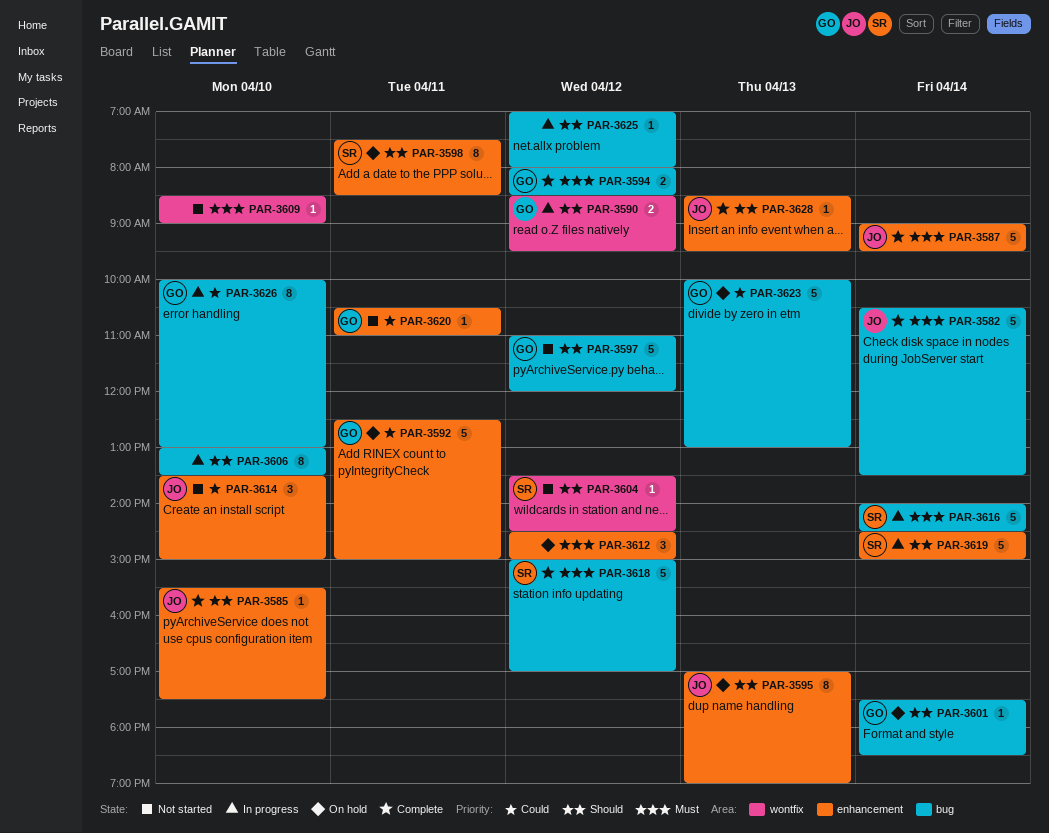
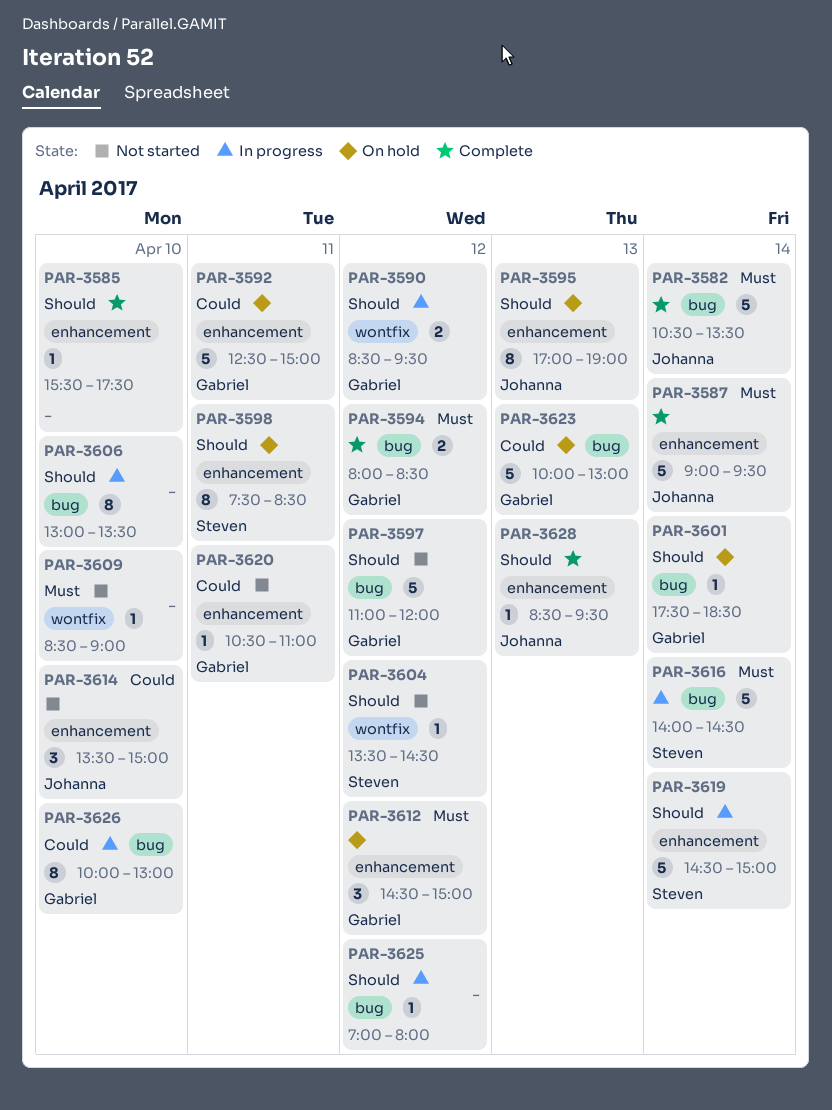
PAR-3585, owner: Johanna -> none
PAR-3612, owner: none -> Gabriel
PAR-3618: present -> none

